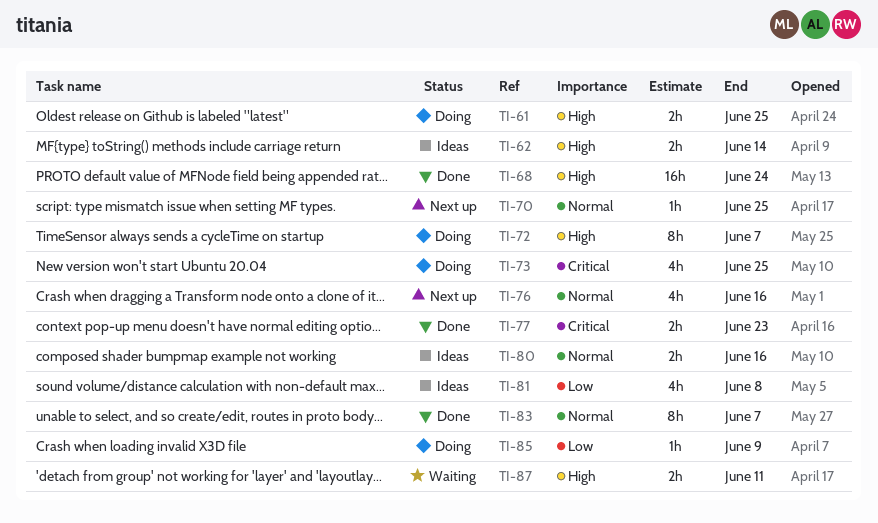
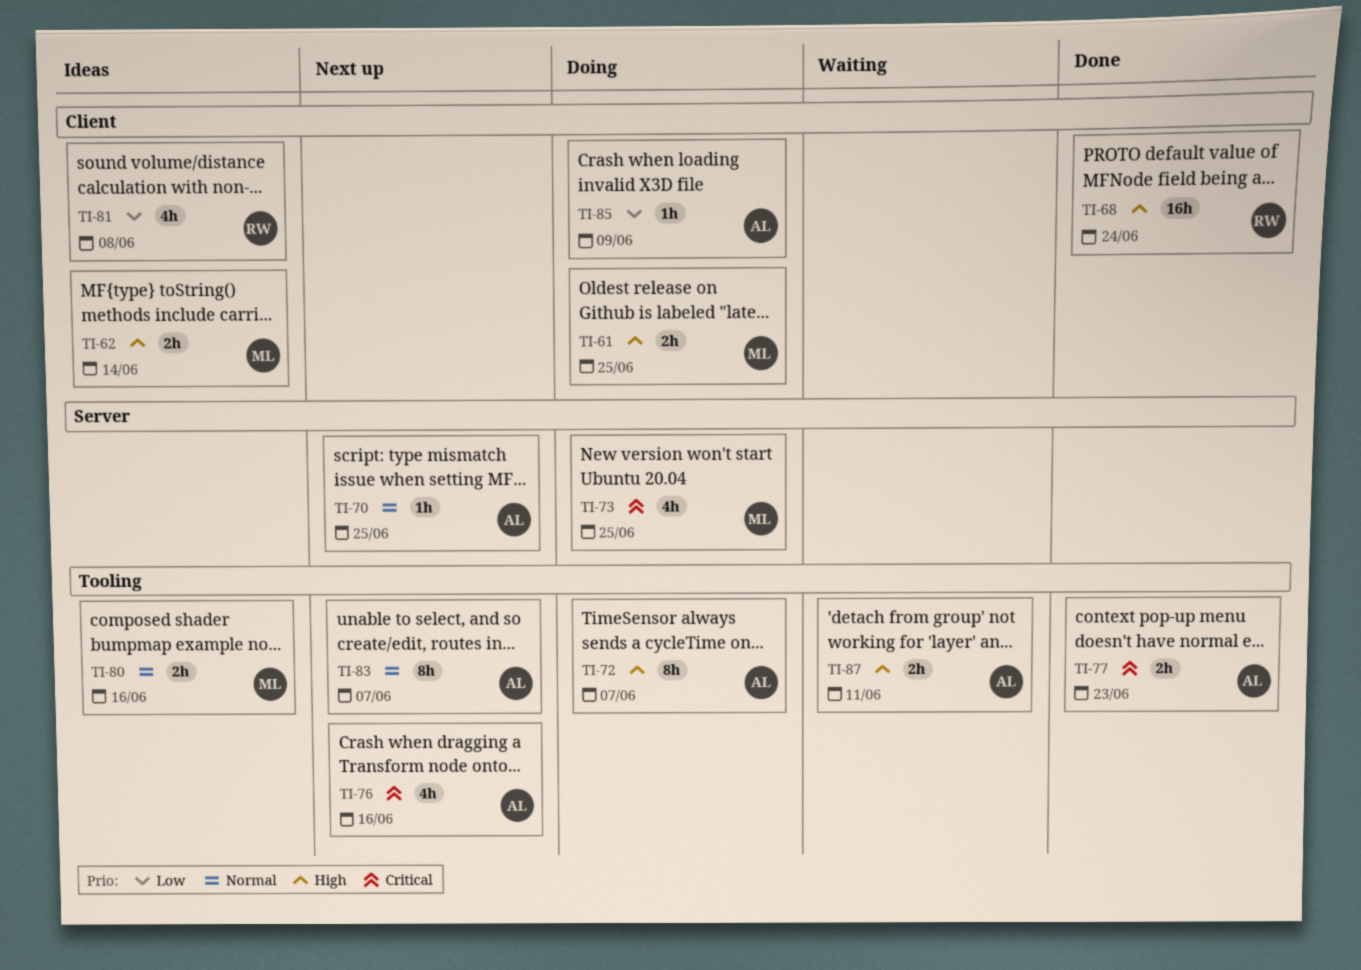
TI-76, priority: Normal -> Critical
TI-83, status: Done -> Next up

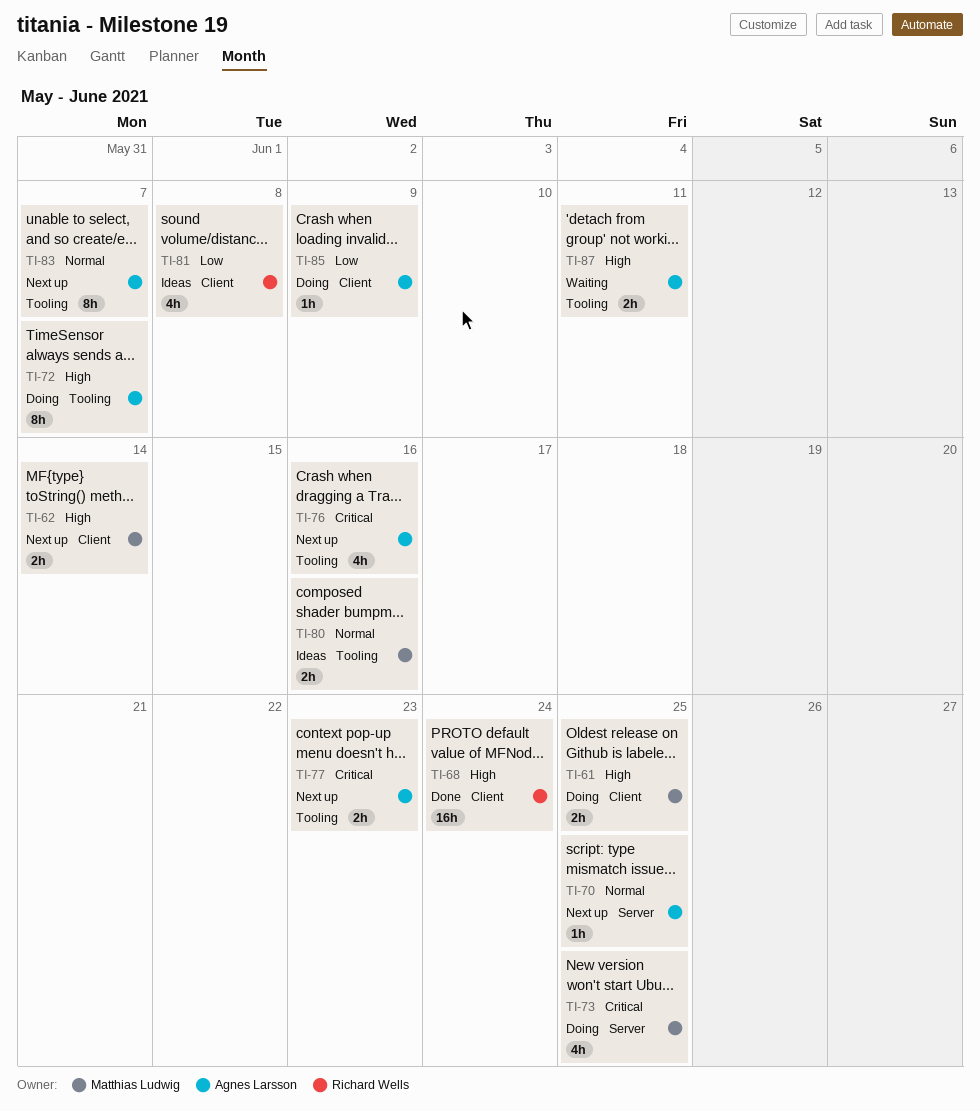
TI-62, status: Ideas -> Next up
TI-77, status: Done -> Next up

